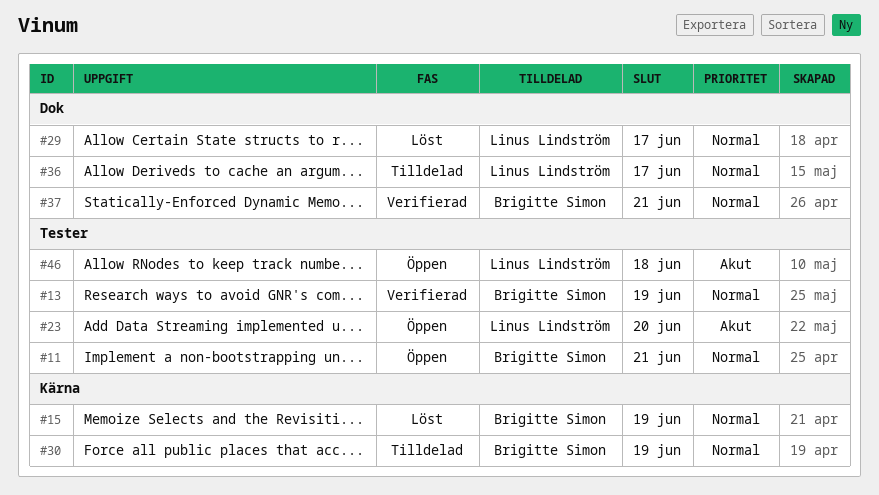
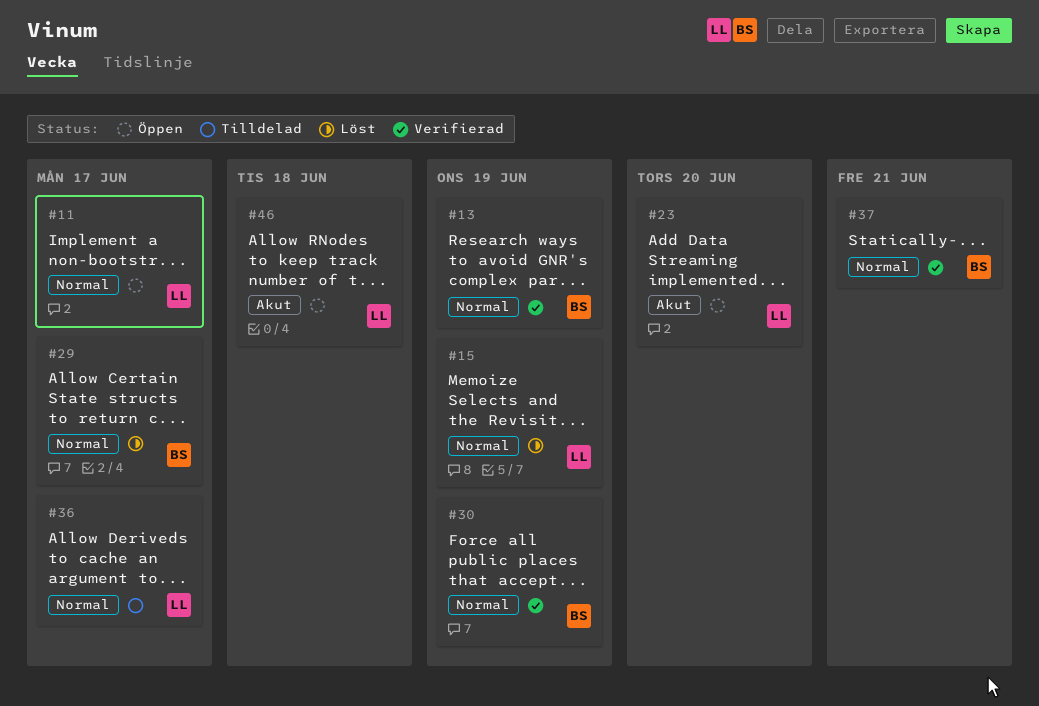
#11, owner: Brigitte Simon -> Linus Lindström
#11, due: Jun 21 -> Jun 17
#15, owner: Brigitte Simon -> Linus Lindström
#29, owner: Linus Lindström -> Brigitte Simon
#30, status: Tilldelad -> Verifierad

